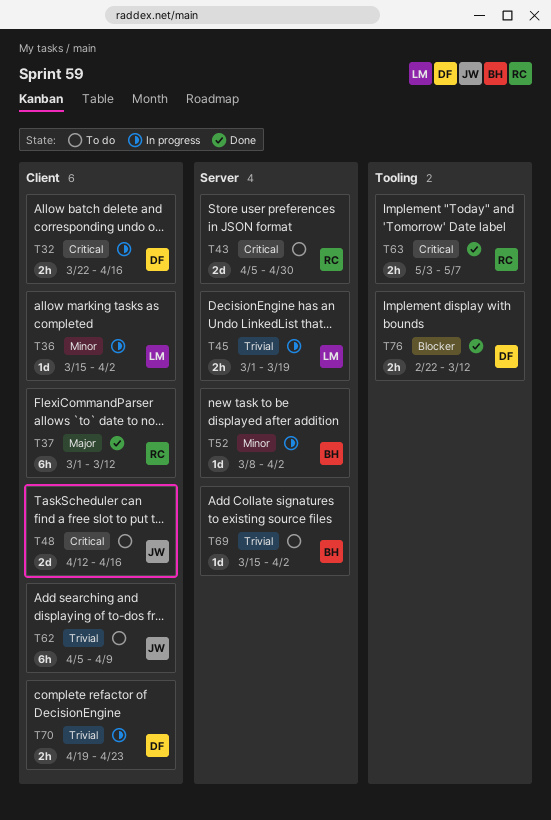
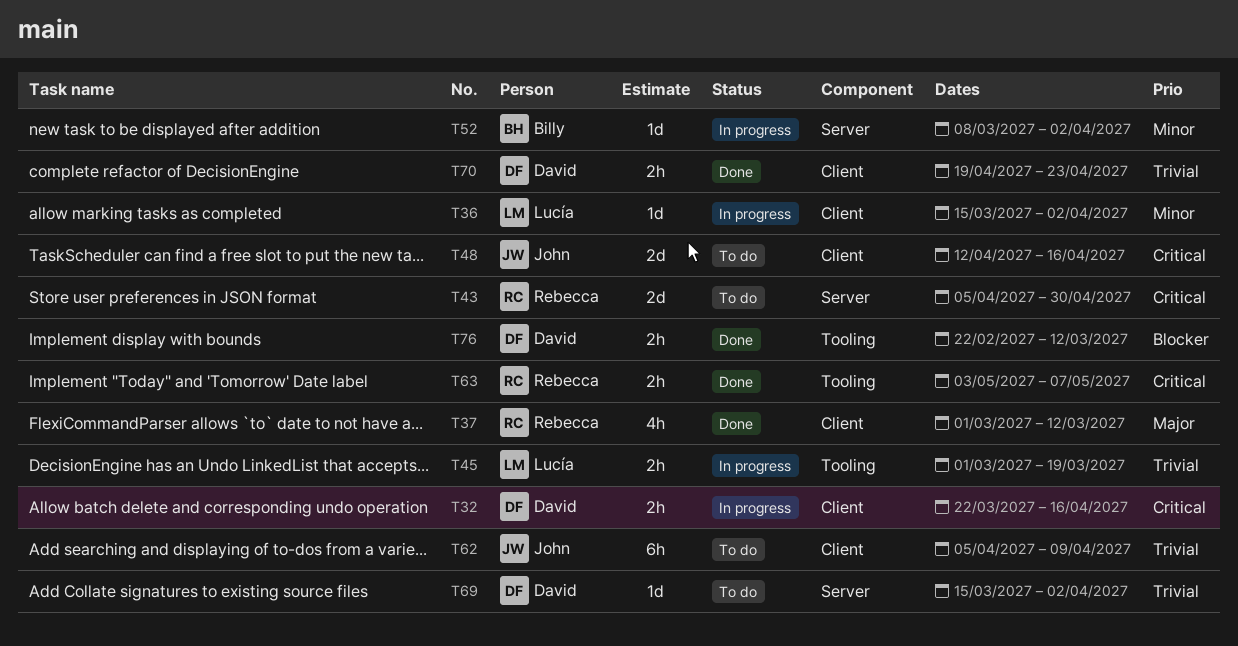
T37, estimate: 6h -> 4h
T45, label: Server -> Tooling
T69, owner: Billy -> David
T70, status: In progress -> Done

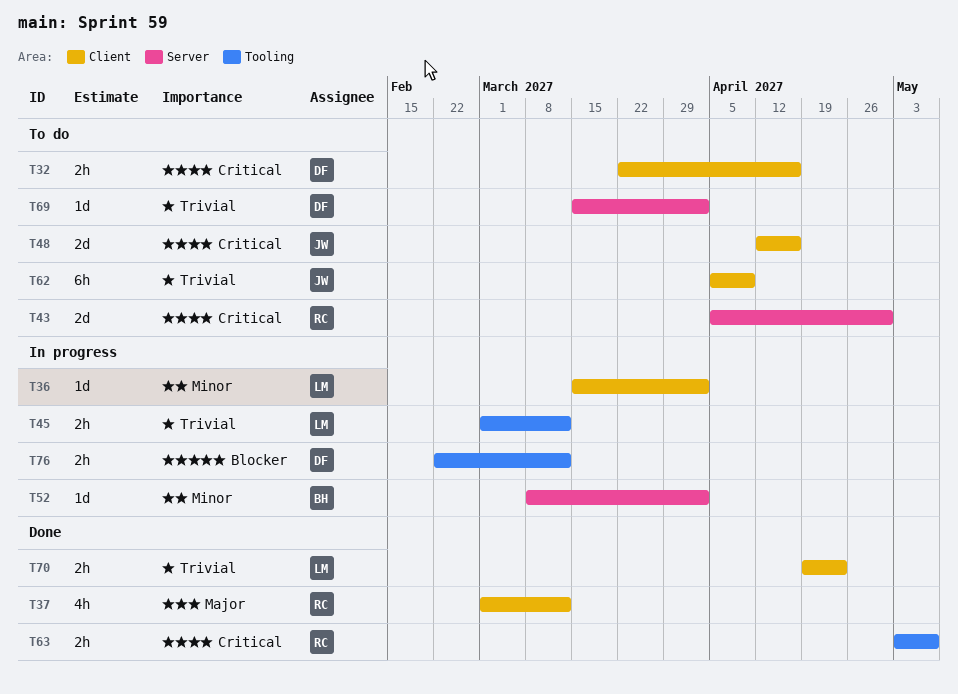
T32, status: In progress -> To do
T45, due: Mar 19 -> Mar 12
T70, owner: David -> Lucía
T76, status: Done -> In progress

